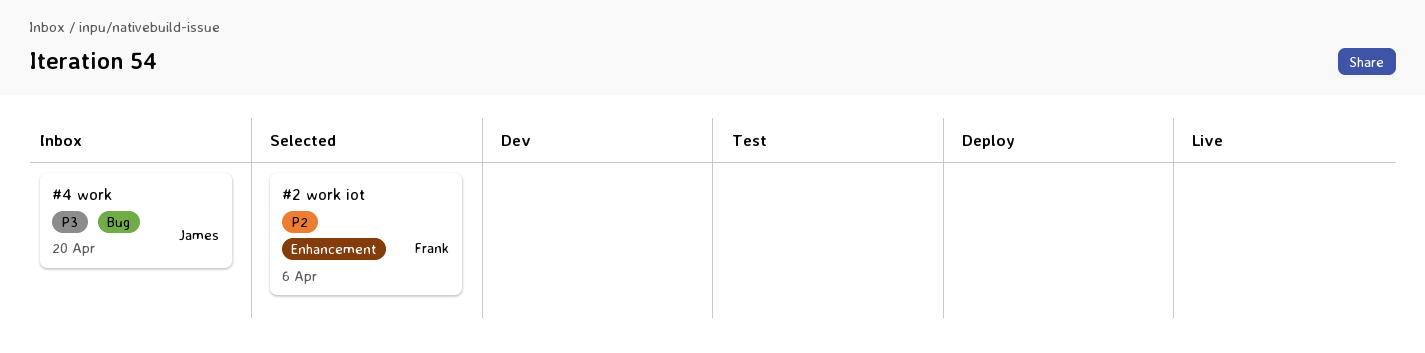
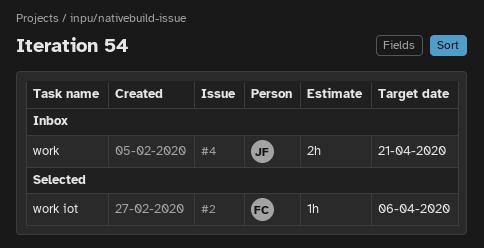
#4, due: Apr 20 -> Apr 21

